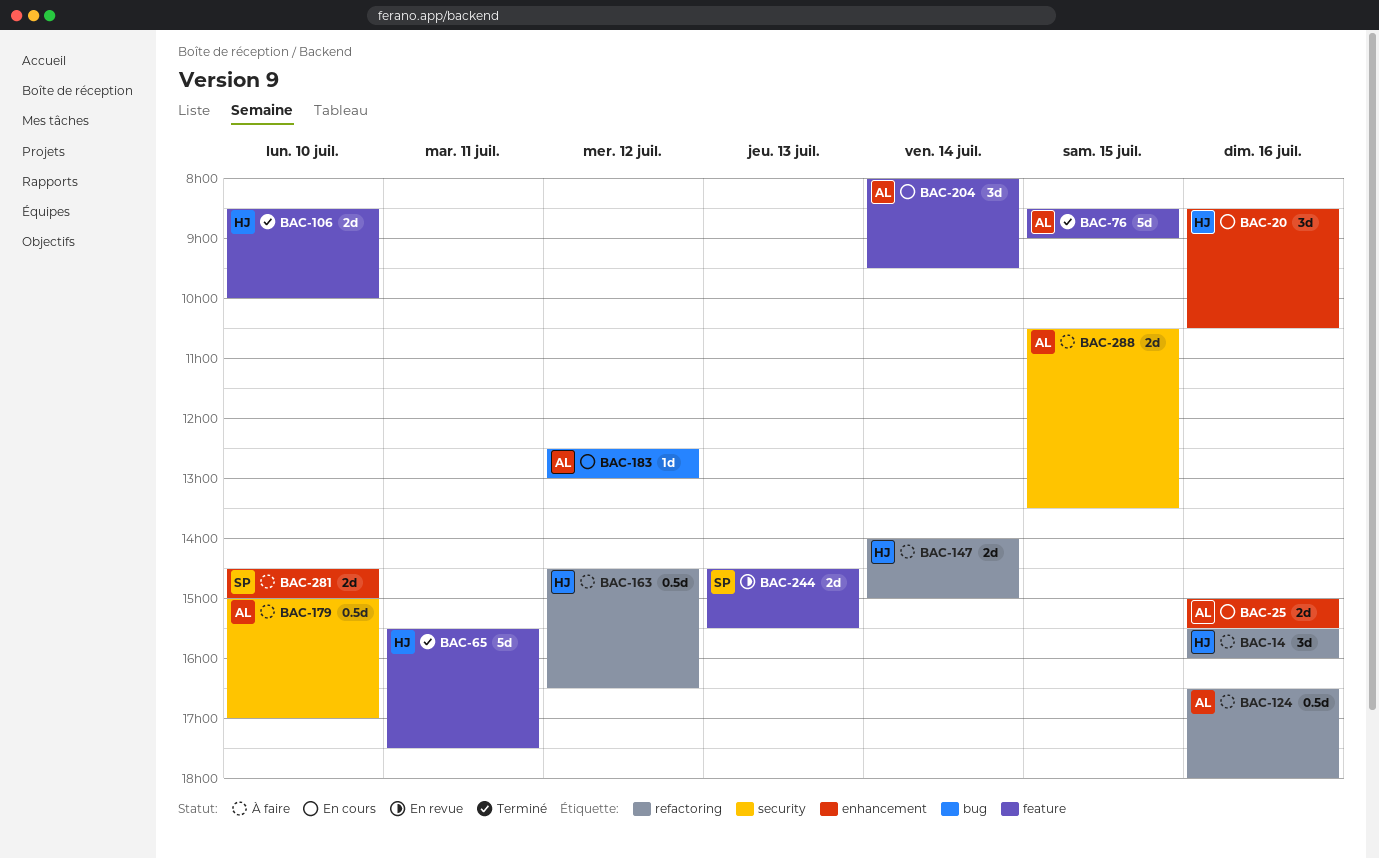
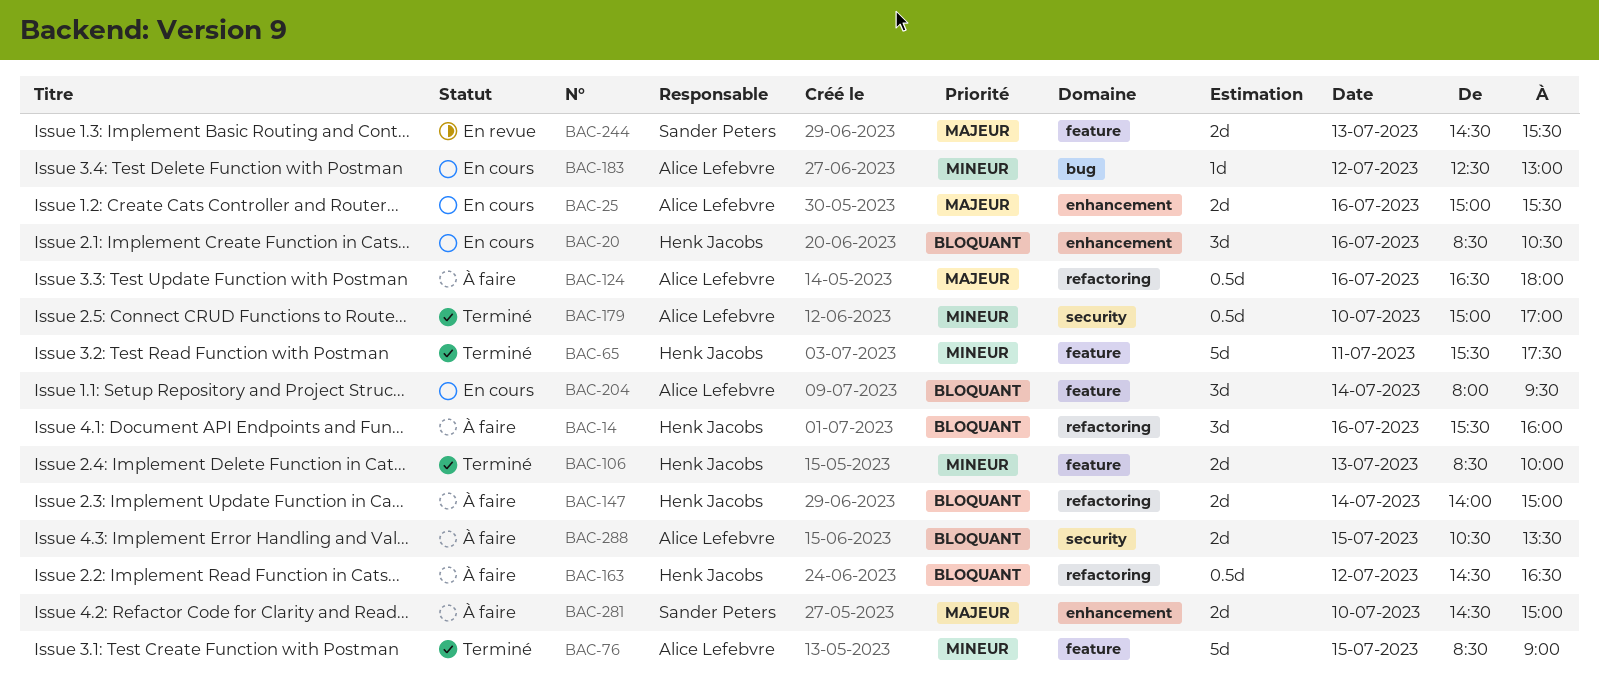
BAC-106, day: Jul 10 -> Jul 13
BAC-179, status: À faire -> Terminé

